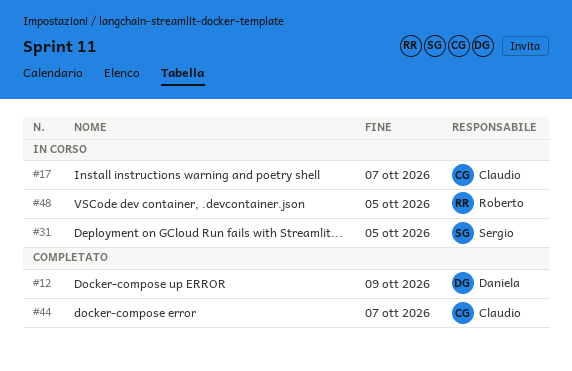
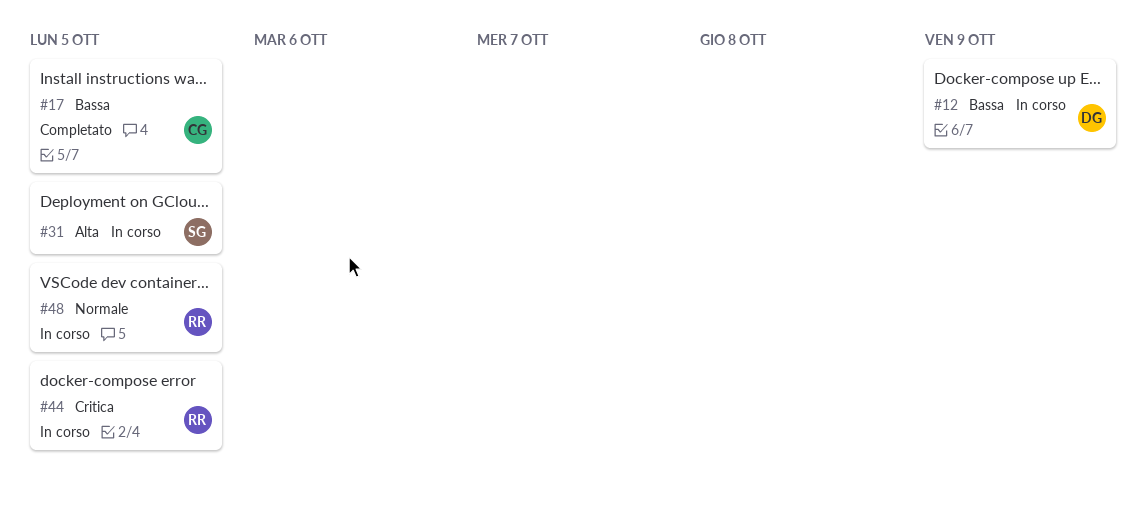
#12, status: Completato -> In corso
#17, status: In corso -> Completato
#17, due: Oct 7 -> Oct 5
#44, status: Completato -> In corso
#44, owner: Claudio -> Roberto
#44, due: Oct 7 -> Oct 5

